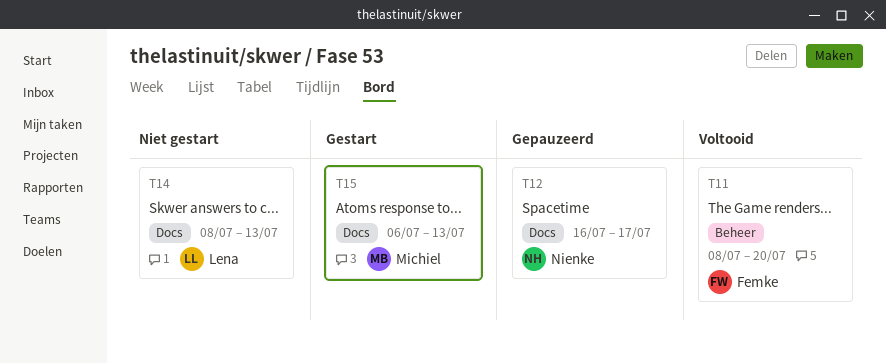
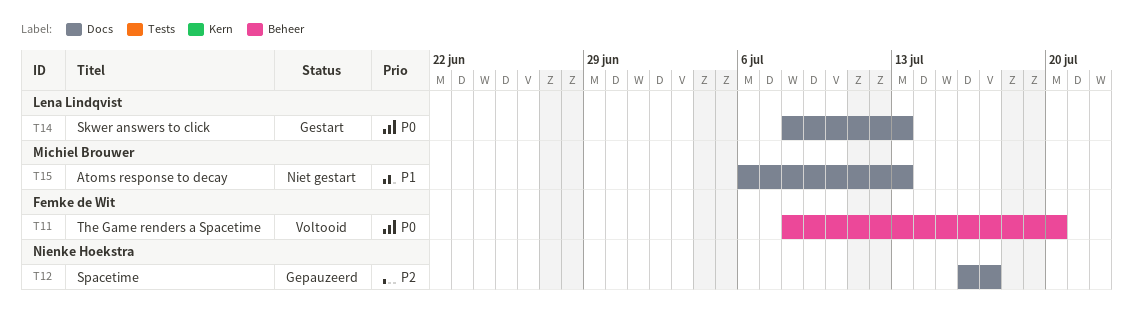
T14, status: Niet gestart -> Gestart
T15, status: Gestart -> Niet gestart

